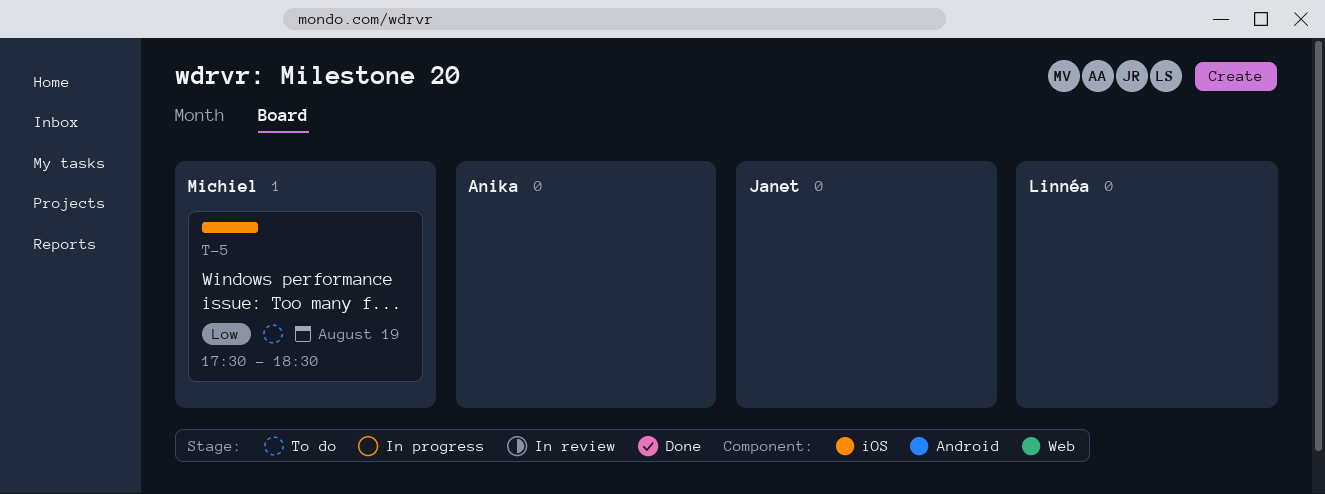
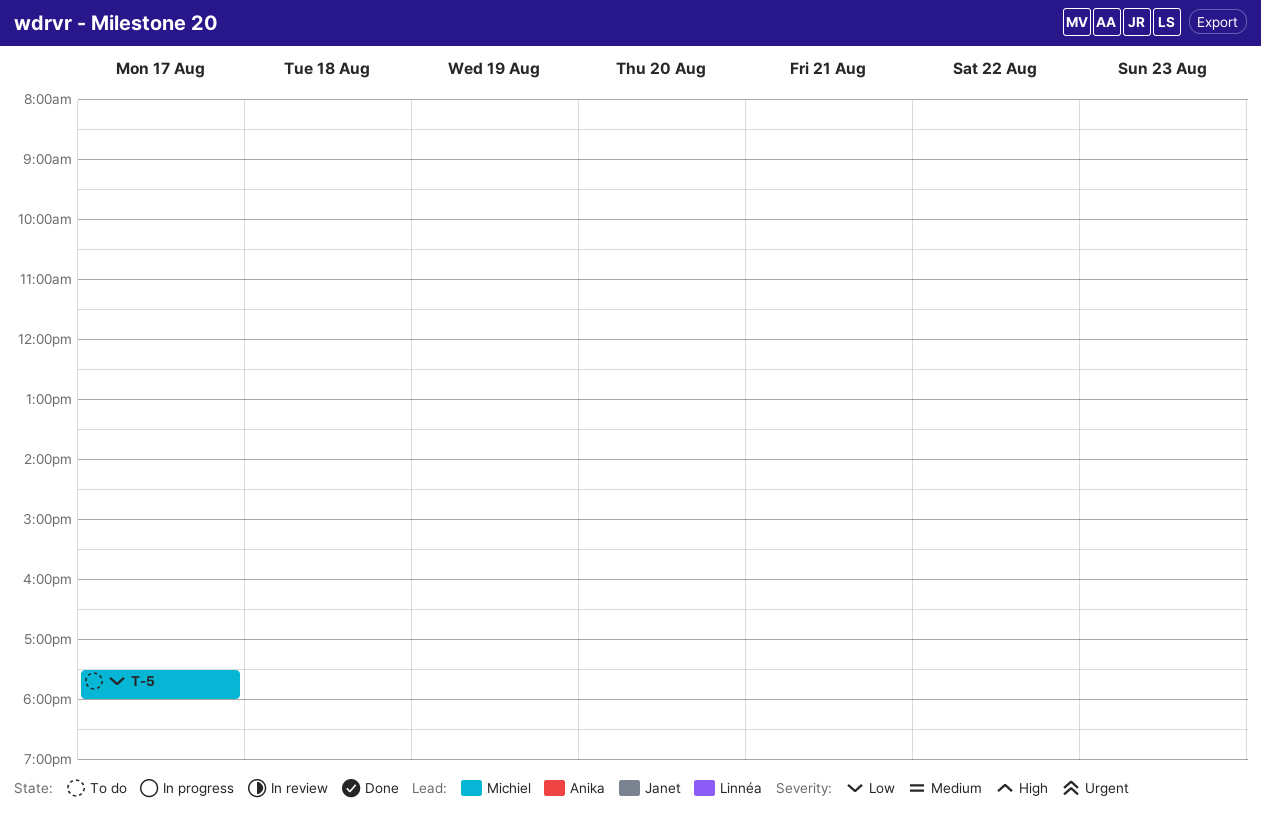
T-5, day: Aug 19 -> Aug 17
T-5, ends: 18:30 -> 18:00

